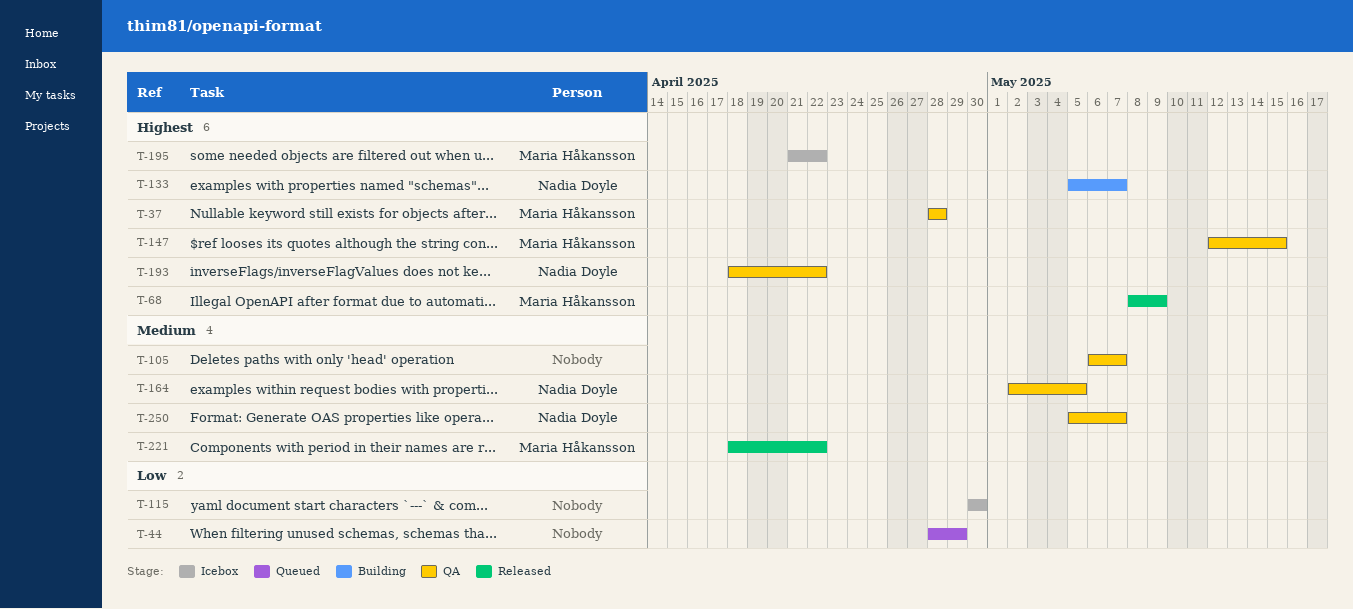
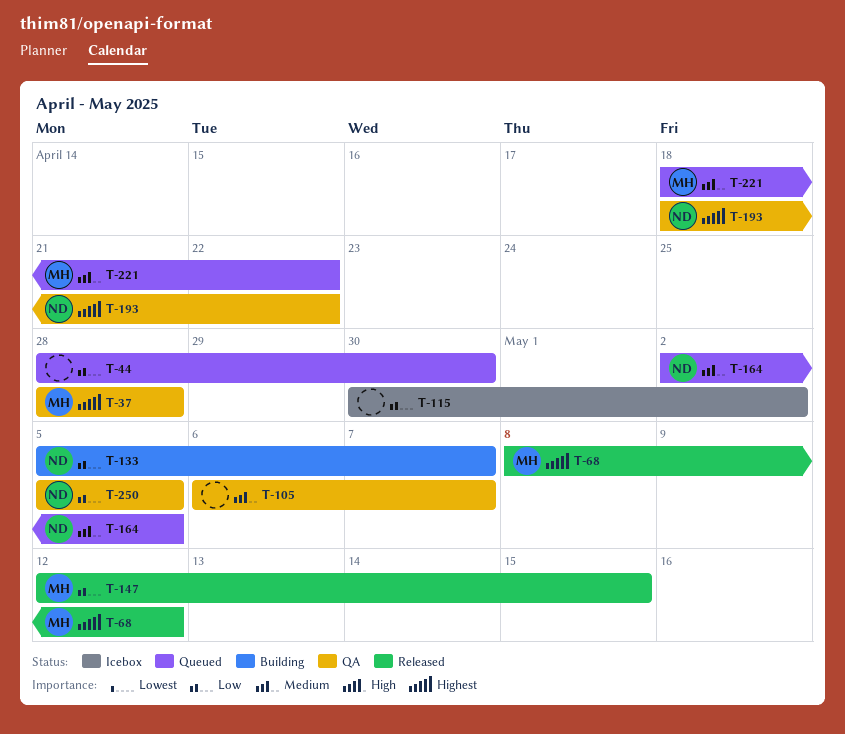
T-44, due: Apr 29 -> Apr 30
T-68, due: May 9 -> May 12
T-115, due: Apr 30 -> May 2
T-133, priority: Highest -> Low
T-147, status: QA -> Released
T-147, priority: Highest -> Low
T-164, status: QA -> Queued
T-195: present -> none
T-221, status: Released -> Queued
T-250, priority: Medium -> Low
T-250, due: May 7 -> May 5

